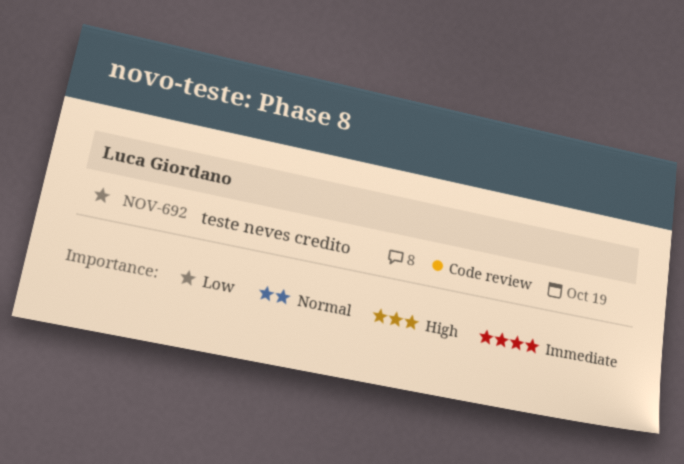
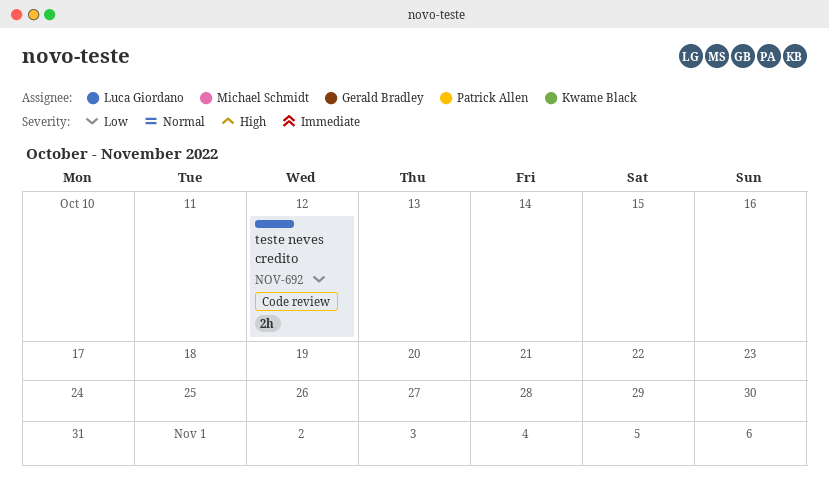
NOV-692, due: Oct 19 -> Oct 12

